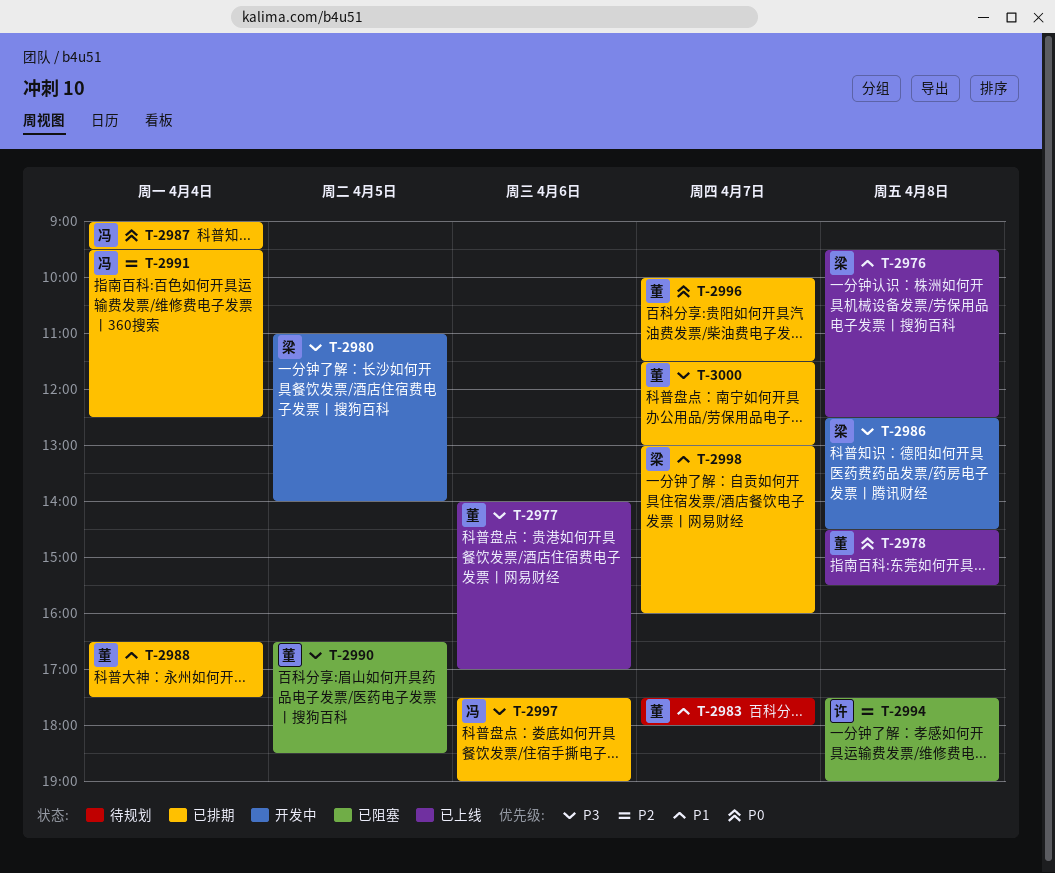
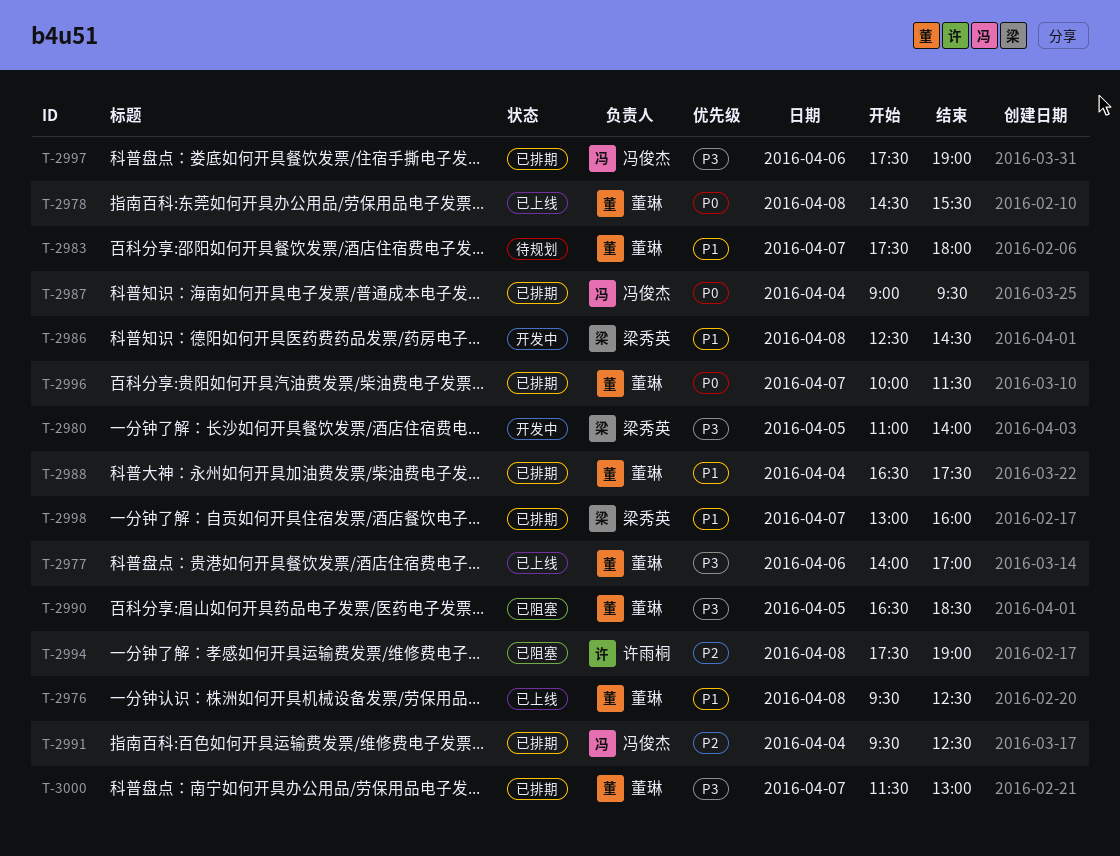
T-2976, owner: 梁秀英 -> 董琳
T-2986, priority: P3 -> P1

